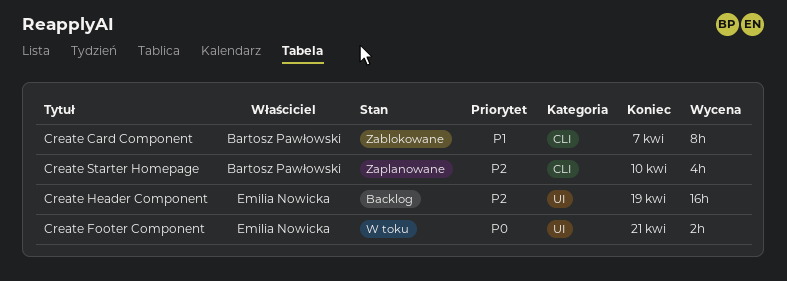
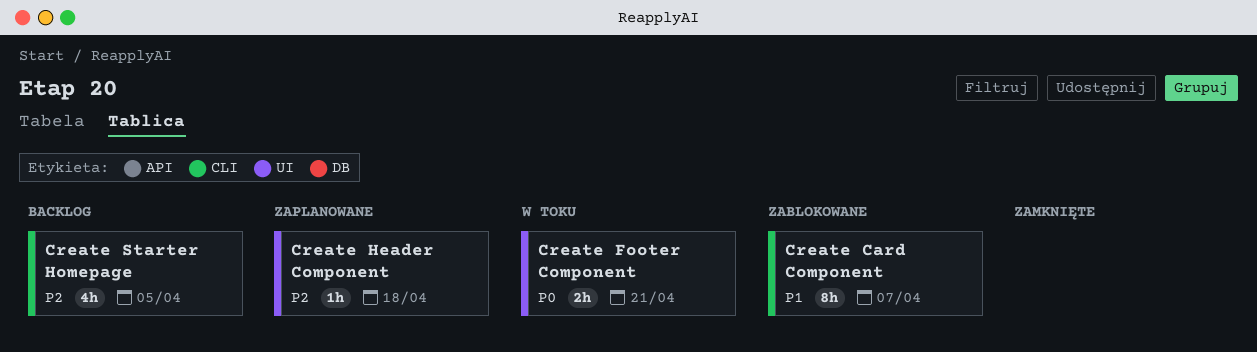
Create Header Component, status: Backlog -> Zaplanowane
Create Header Component, estimate: 16h -> 1h
Create Header Component, due: Apr 19 -> Apr 18
Create Starter Homepage, status: Zaplanowane -> Backlog
Create Starter Homepage, due: Apr 10 -> Apr 5

